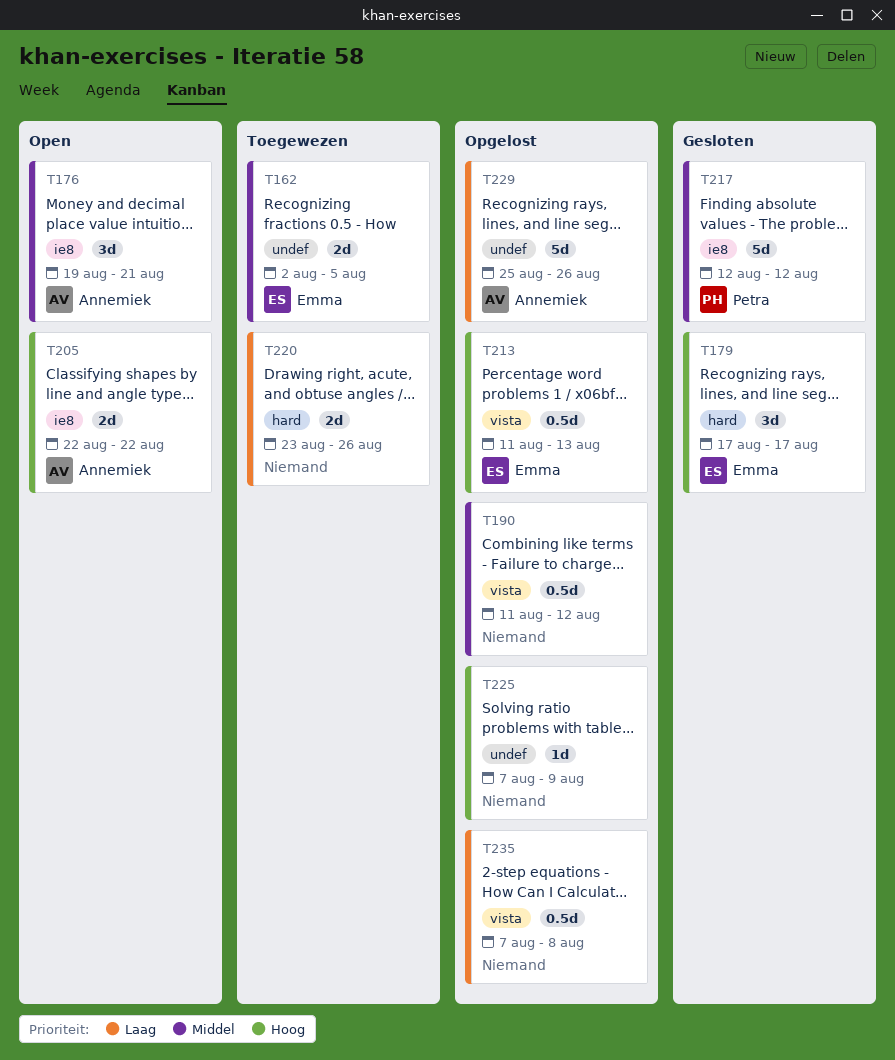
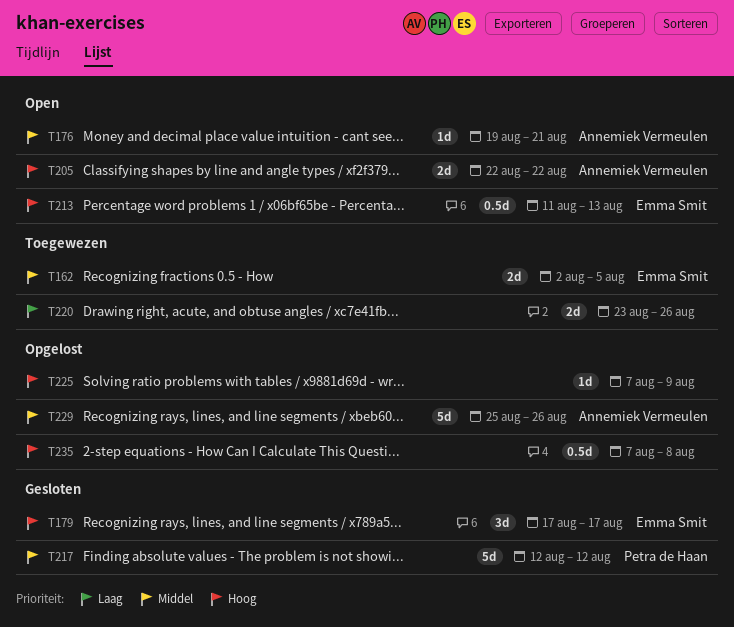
T176, estimate: 3d -> 1d
T190: present -> none
T213, status: Opgelost -> Open
T229, priority: Laag -> Middel
T235, priority: Laag -> Hoog

